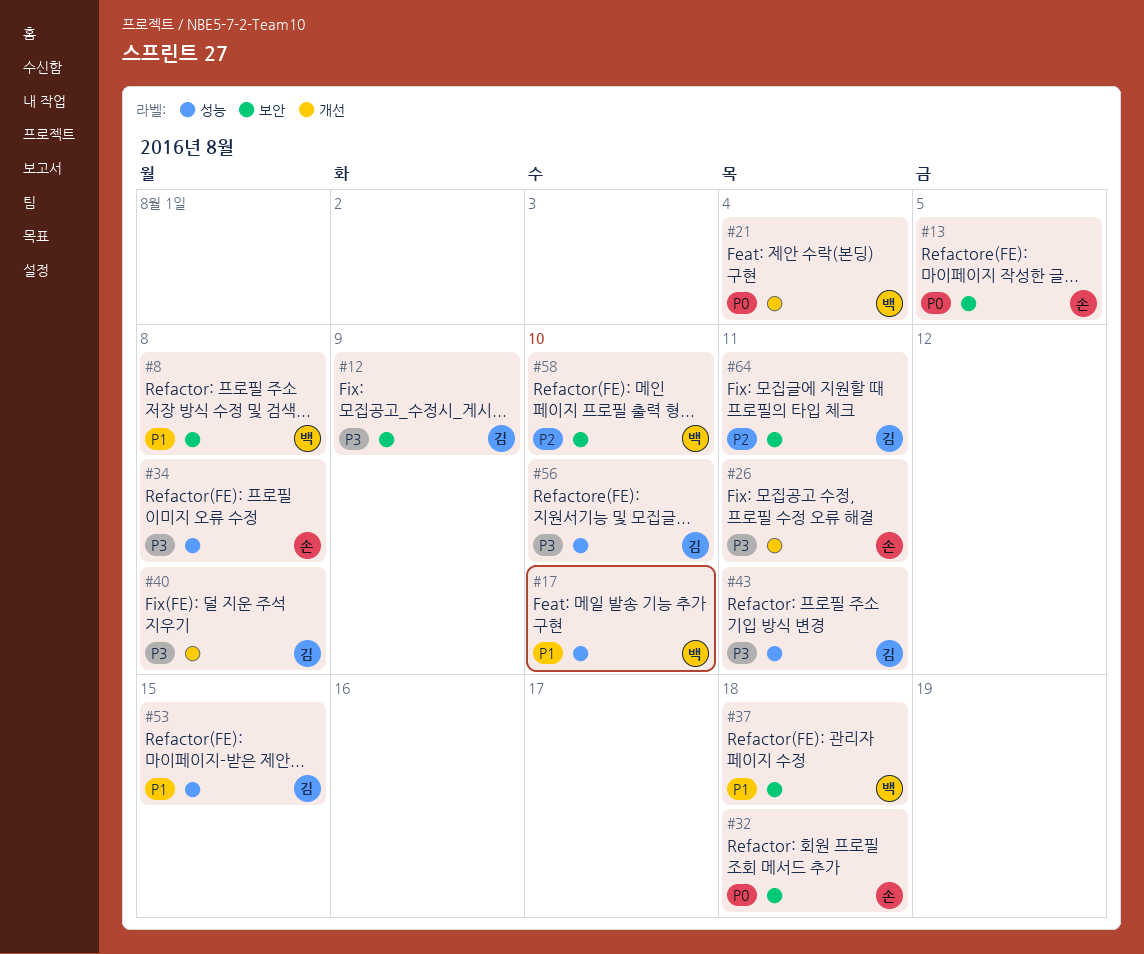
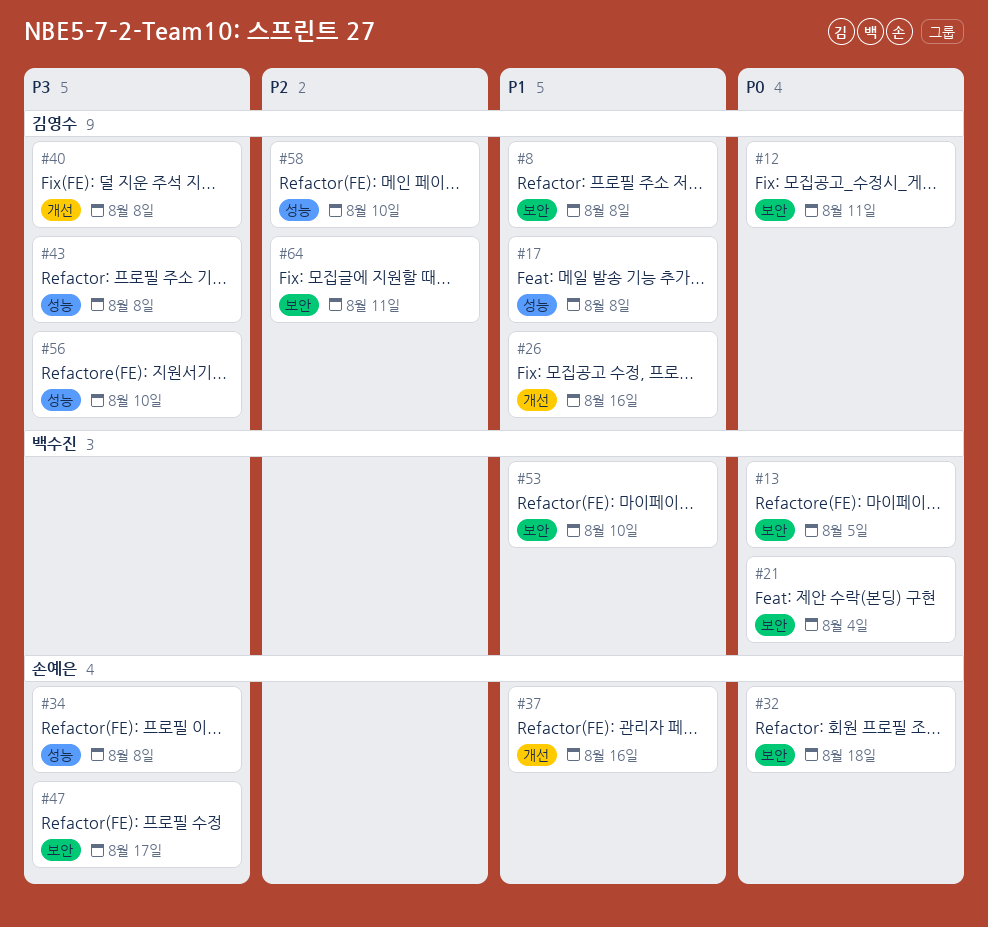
#8, owner: 백수진 -> 김영수
#12, priority: P3 -> P0
#12, due: Aug 9 -> Aug 11
#13, owner: 손예은 -> 백수진
#17, owner: 백수진 -> 김영수
#17, due: Aug 10 -> Aug 8
#21, label: 개선 -> 보안
#26, owner: 손예은 -> 김영수
#26, priority: P3 -> P1
#26, due: Aug 11 -> Aug 16
#37, owner: 백수진 -> 손예은
#37, label: 보안 -> 개선
#37, due: Aug 18 -> Aug 16
#43, due: Aug 11 -> Aug 8
#47: none -> present
#53, owner: 김영수 -> 백수진
#53, label: 성능 -> 보안
#53, due: Aug 15 -> Aug 10
#58, owner: 백수진 -> 김영수
#58, label: 보안 -> 성능

